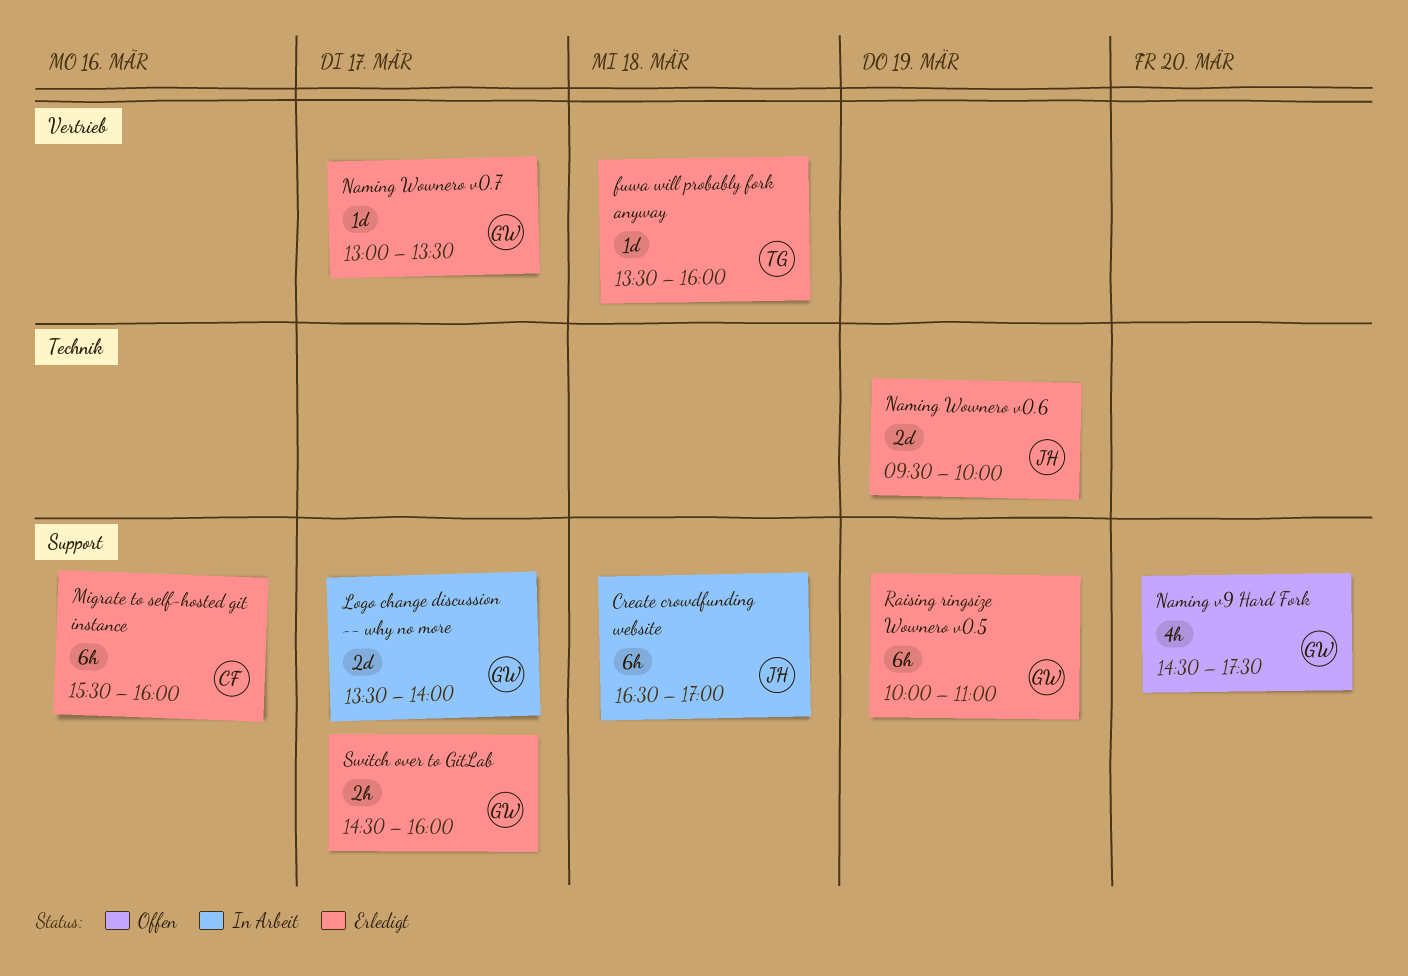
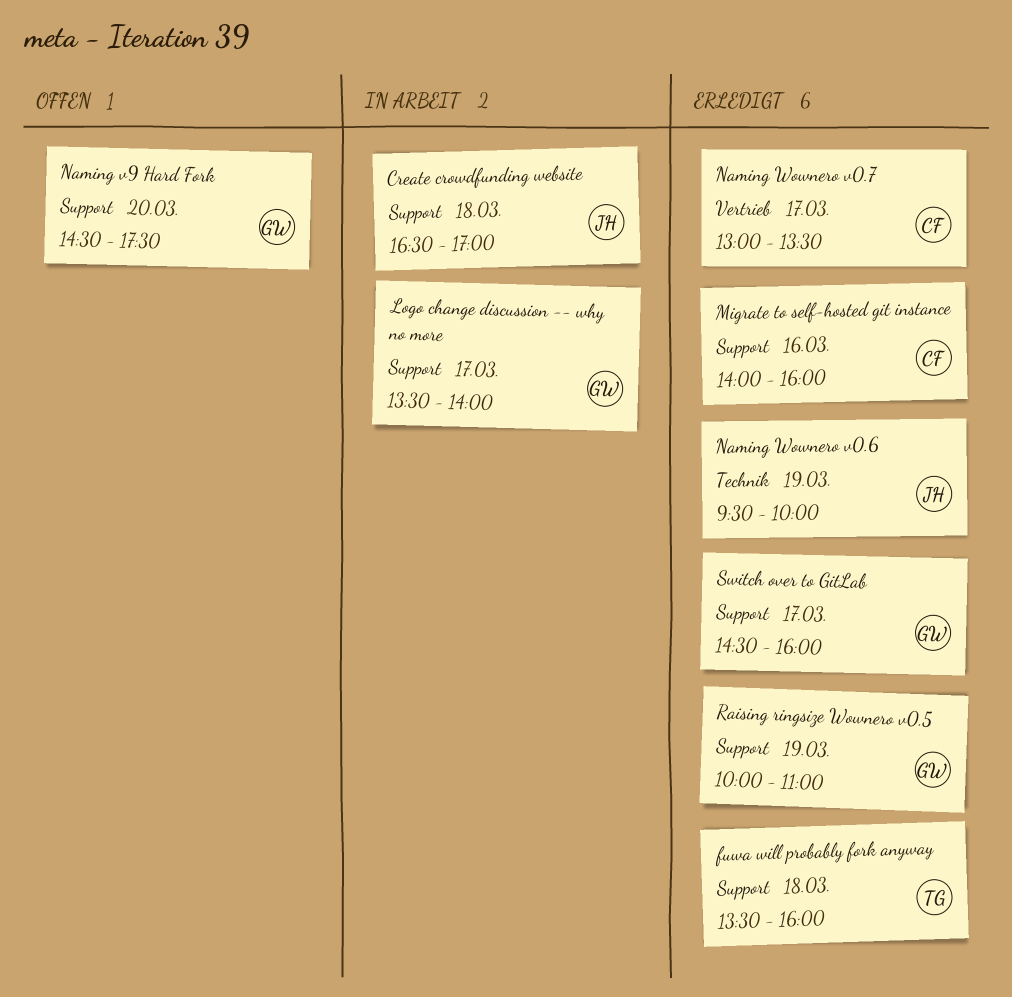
fuwa will probably fork anyway, label: Vertrieb -> Support
Migrate to self-hosted git instance, begins: 15:30 -> 14:00
Naming Wownero v0.7, owner: GW -> CF

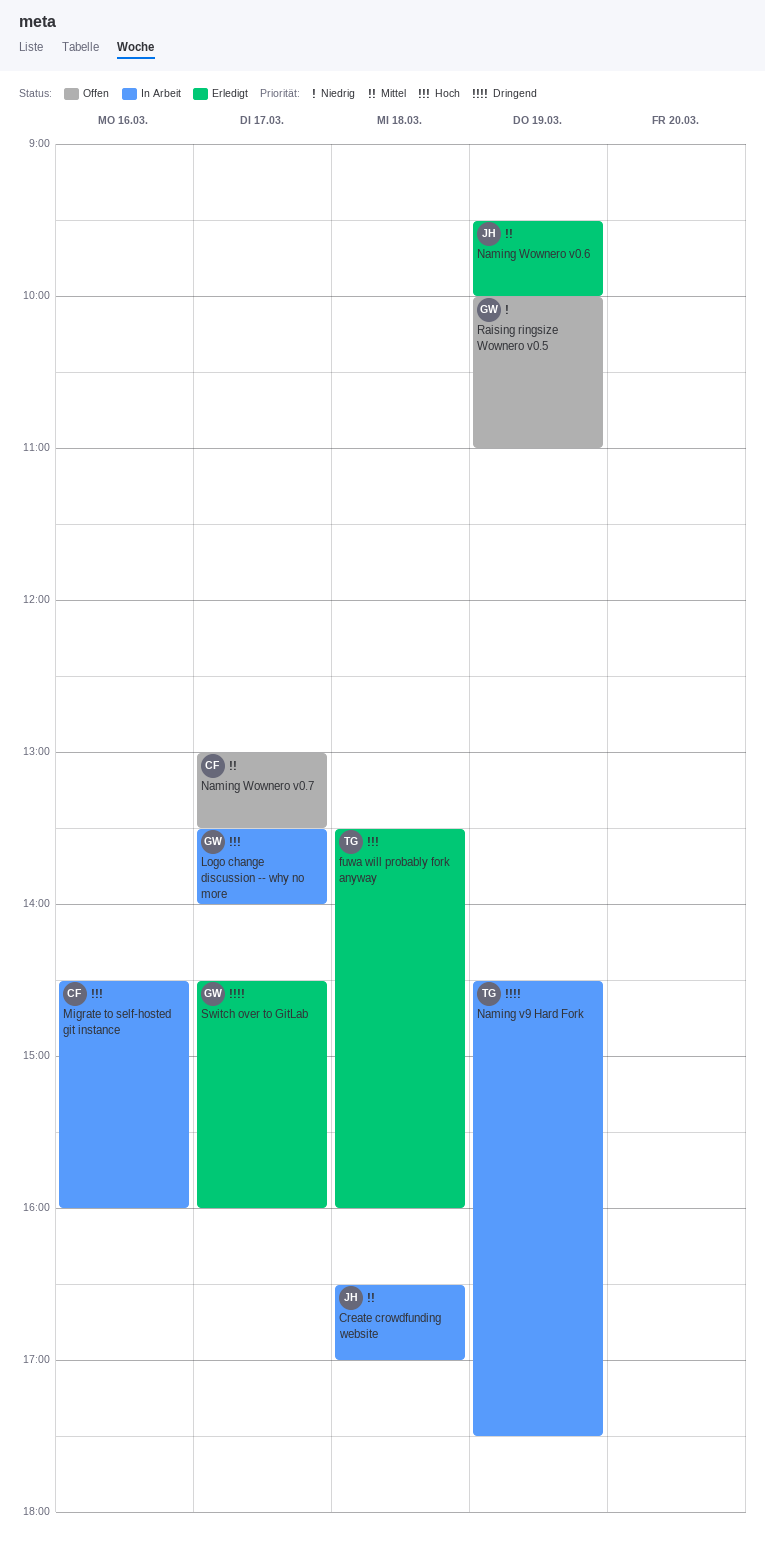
Migrate to self-hosted git instance, status: Erledigt -> In Arbeit
Migrate to self-hosted git instance, begins: 14:00 -> 14:30
Naming v9 Hard Fork, status: Offen -> In Arbeit
Naming v9 Hard Fork, owner: GW -> TG
Naming v9 Hard Fork, day: Mar 20 -> Mar 19
Naming Wownero v0.7, status: Erledigt -> Offen
Raising ringsize Wownero v0.5, status: Erledigt -> Offen

